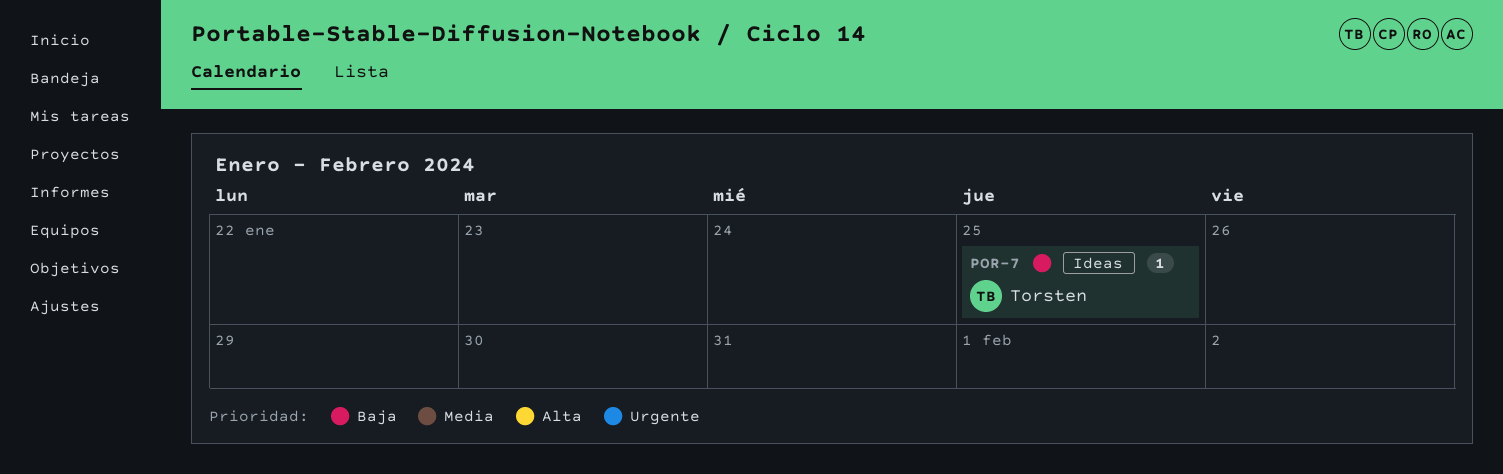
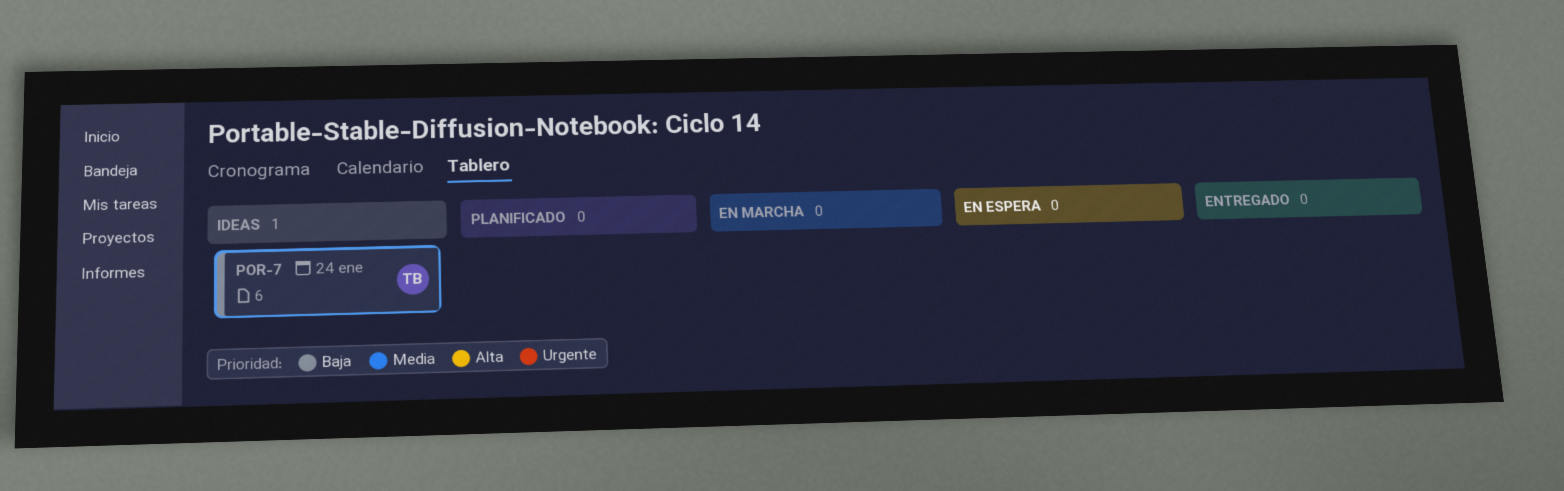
POR-7, due: Jan 25 -> Jan 24

